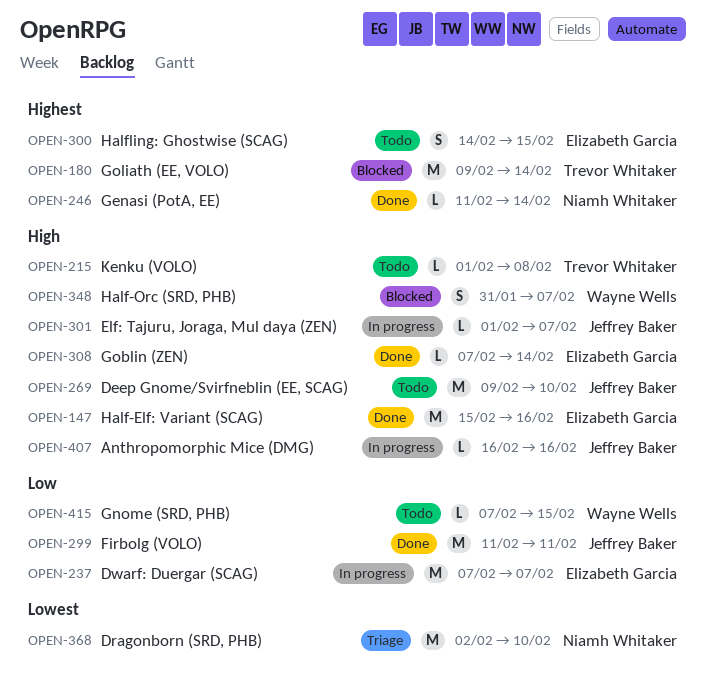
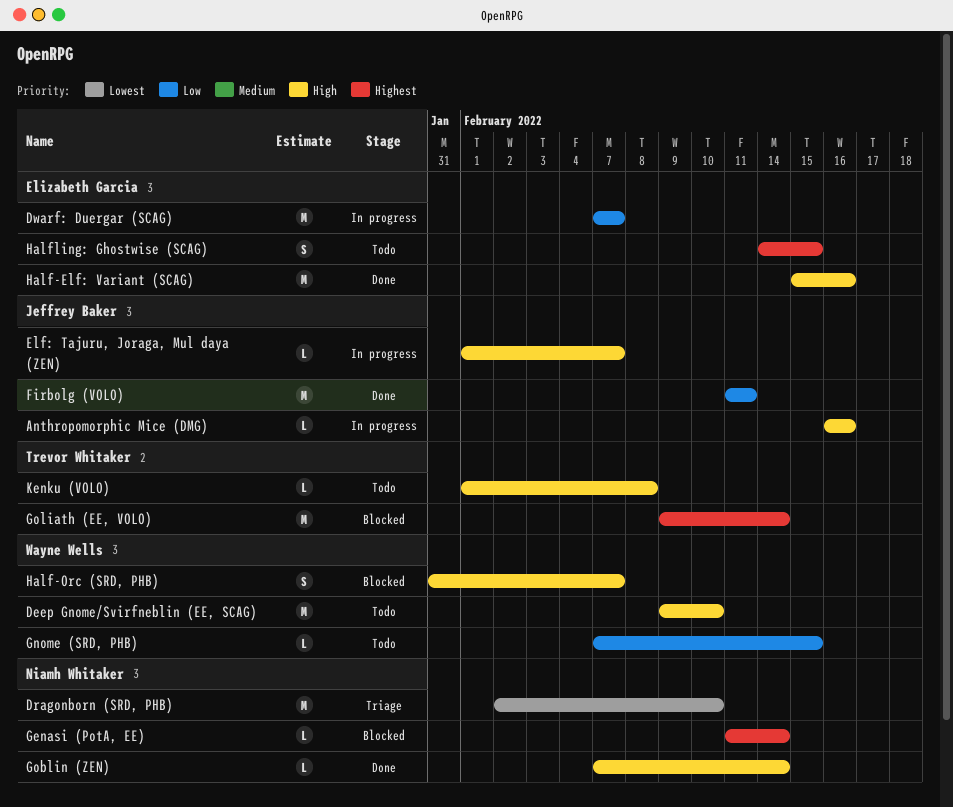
Deep Gnome/Svirfneblin (EE, SCAG), owner: Jeffrey Baker -> Wayne Wells
Genasi (PotA, EE), status: Done -> Blocked
Goblin (ZEN), owner: Elizabeth Garcia -> Niamh Whitaker

